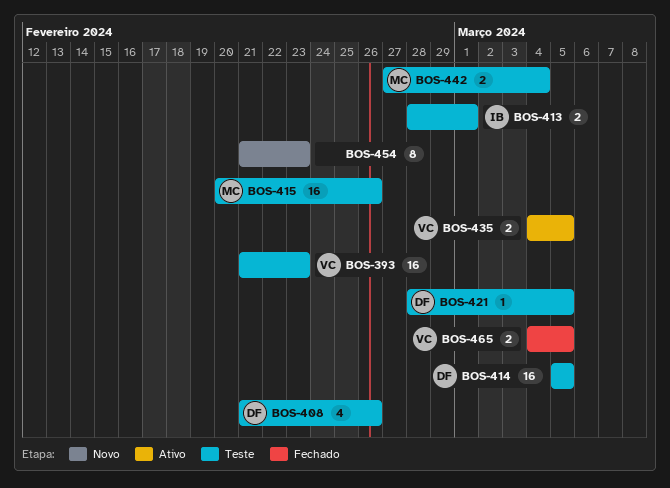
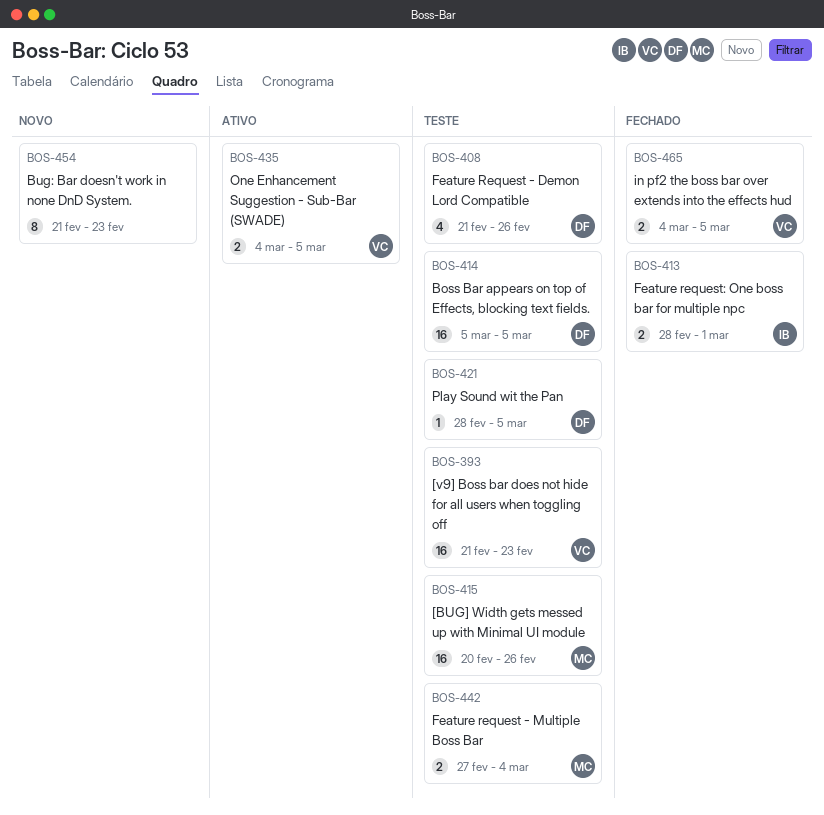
BOS-413, status: Teste -> Fechado

